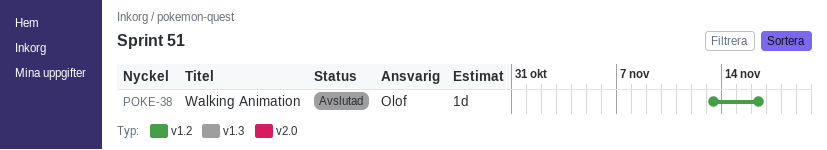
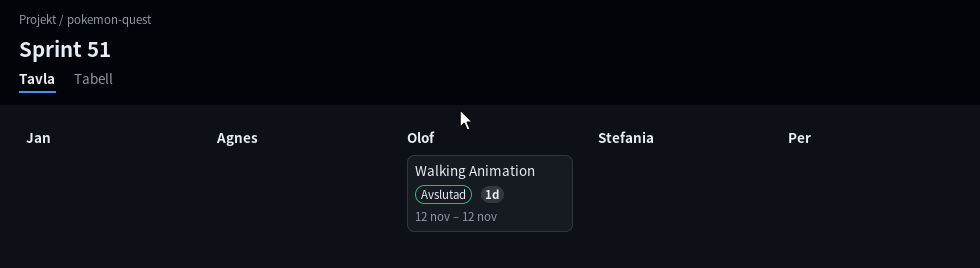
Walking Animation, start: Nov 13 -> Nov 12
Walking Animation, due: Nov 16 -> Nov 12

